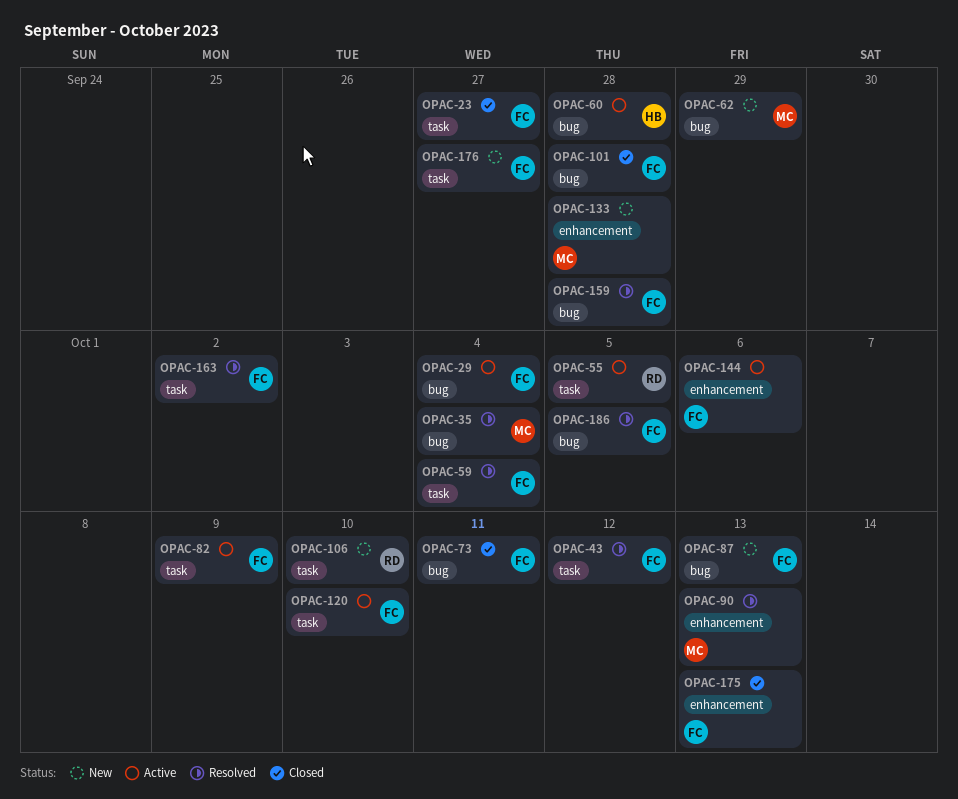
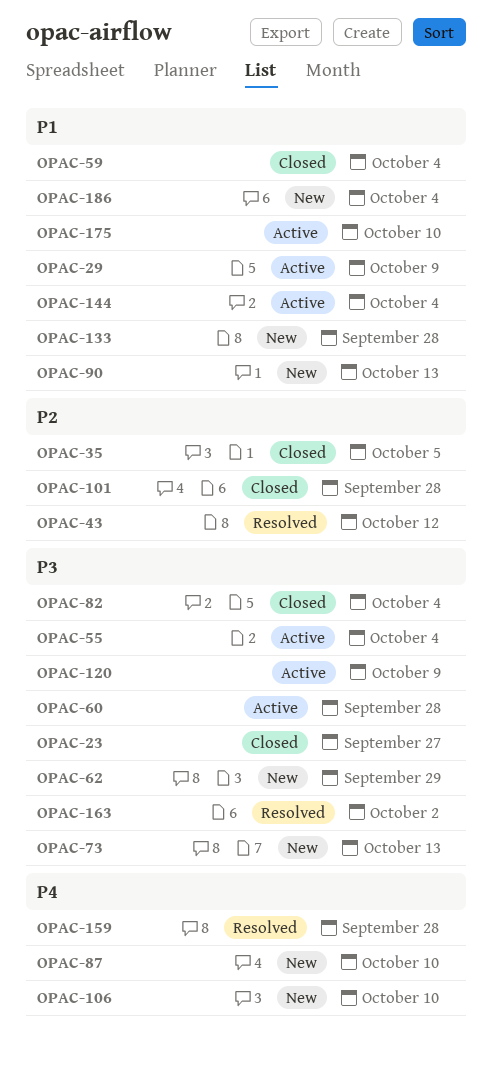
OPAC-29, due: Oct 4 -> Oct 9
OPAC-35, status: Resolved -> Closed
OPAC-35, due: Oct 4 -> Oct 5
OPAC-55, due: Oct 5 -> Oct 4
OPAC-59, status: Resolved -> Closed
OPAC-73, status: Closed -> New
OPAC-73, due: Oct 11 -> Oct 13
OPAC-82, status: Active -> Closed
OPAC-82, due: Oct 9 -> Oct 4
OPAC-87, due: Oct 13 -> Oct 10
OPAC-90, status: Resolved -> New
OPAC-120, due: Oct 10 -> Oct 9
OPAC-144, due: Oct 6 -> Oct 4
OPAC-175, status: Closed -> Active
OPAC-175, due: Oct 13 -> Oct 10
OPAC-176: present -> none
OPAC-186, status: Resolved -> New
OPAC-186, due: Oct 5 -> Oct 4

